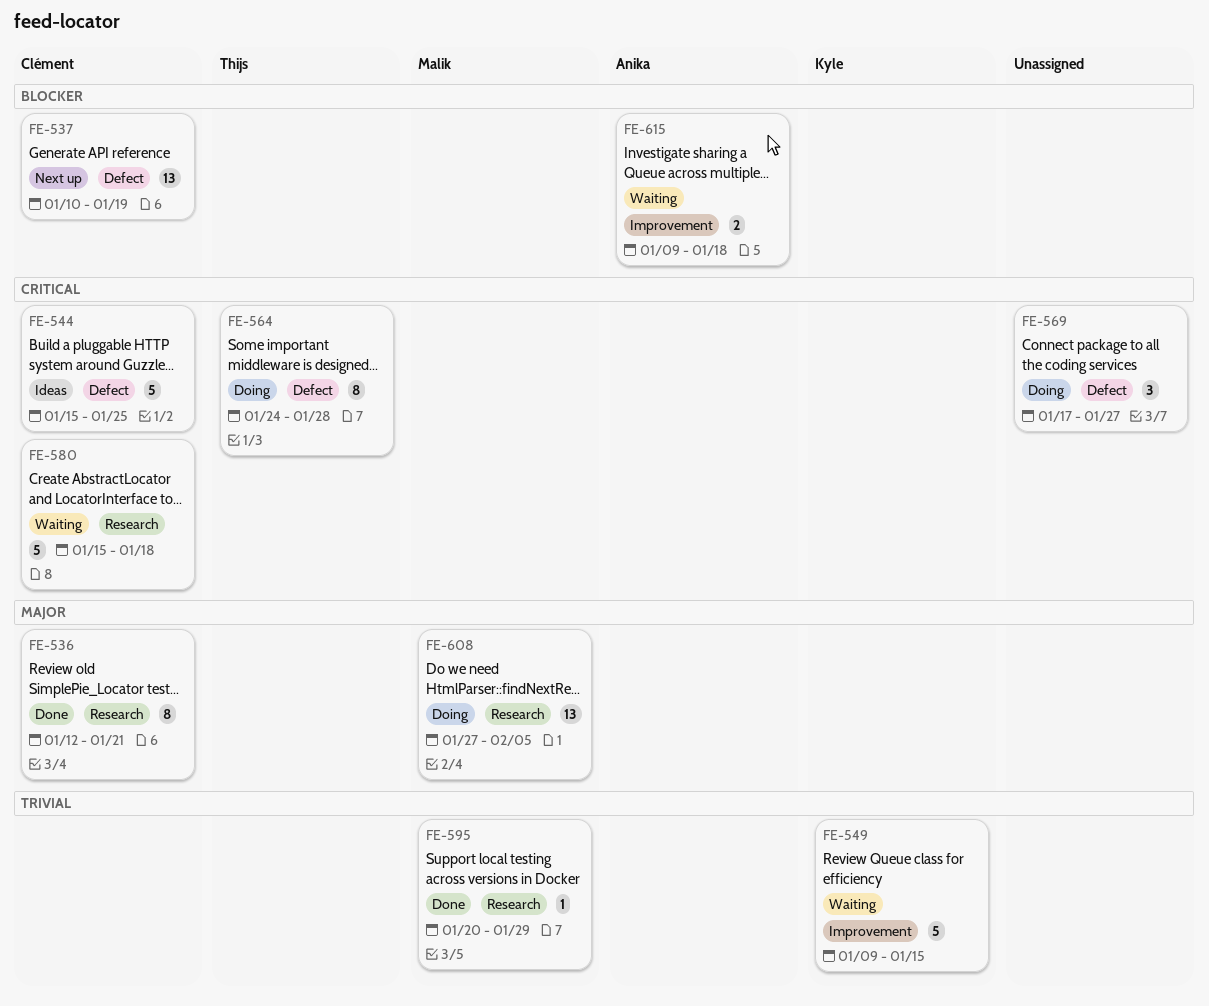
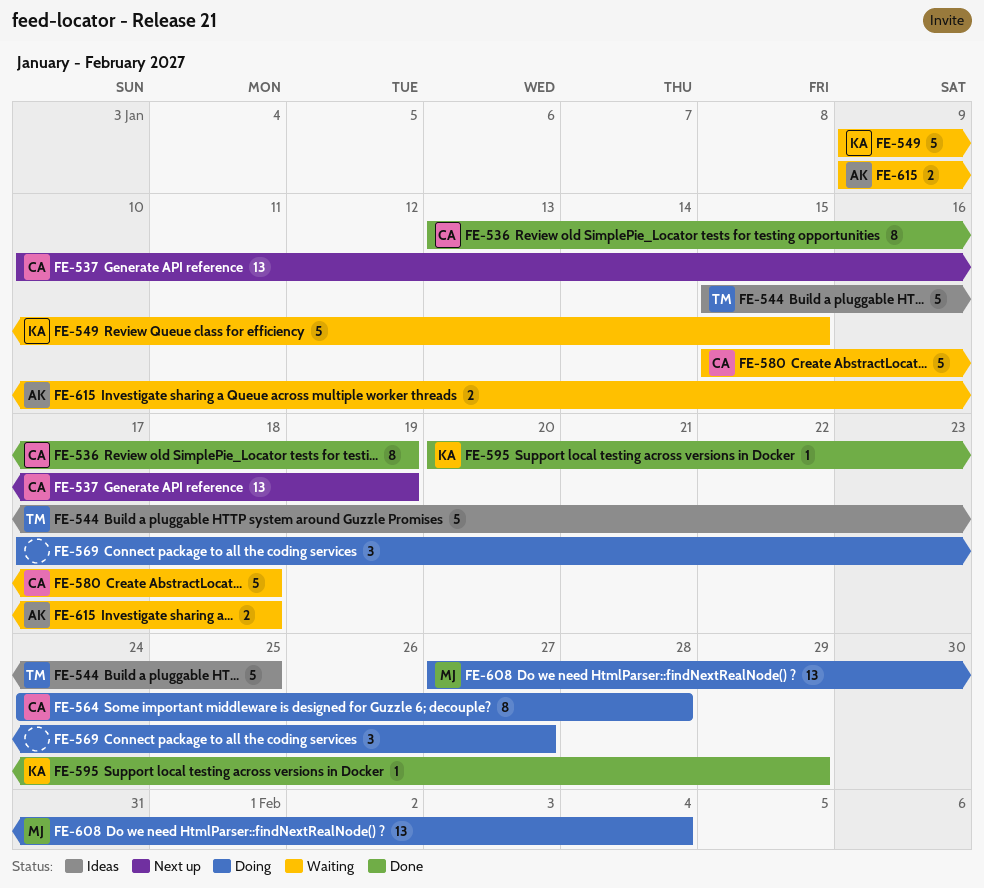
FE-536, start: Jan 12 -> Jan 13
FE-536, due: Jan 21 -> Jan 19
FE-544, owner: Clément -> Thijs
FE-564, owner: Thijs -> Clément
FE-595, owner: Malik -> Kyle
FE-608, due: Feb 5 -> Feb 4

